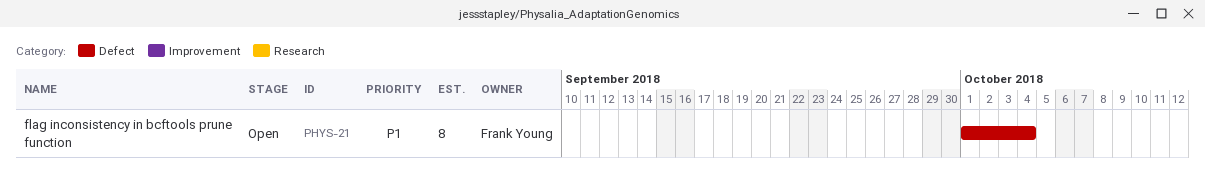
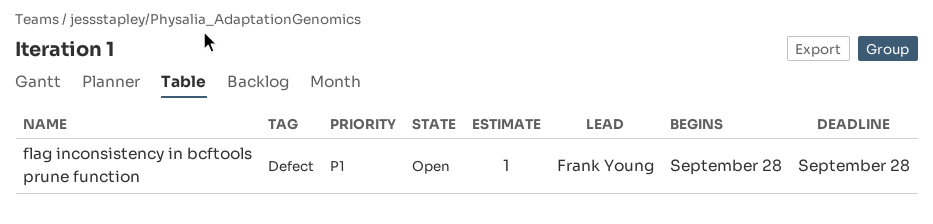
flag inconsistency in bcftools prune function, estimate: 8 -> 1
flag inconsistency in bcftools prune function, start: Oct 1 -> Sep 28
flag inconsistency in bcftools prune function, due: Oct 4 -> Sep 28

